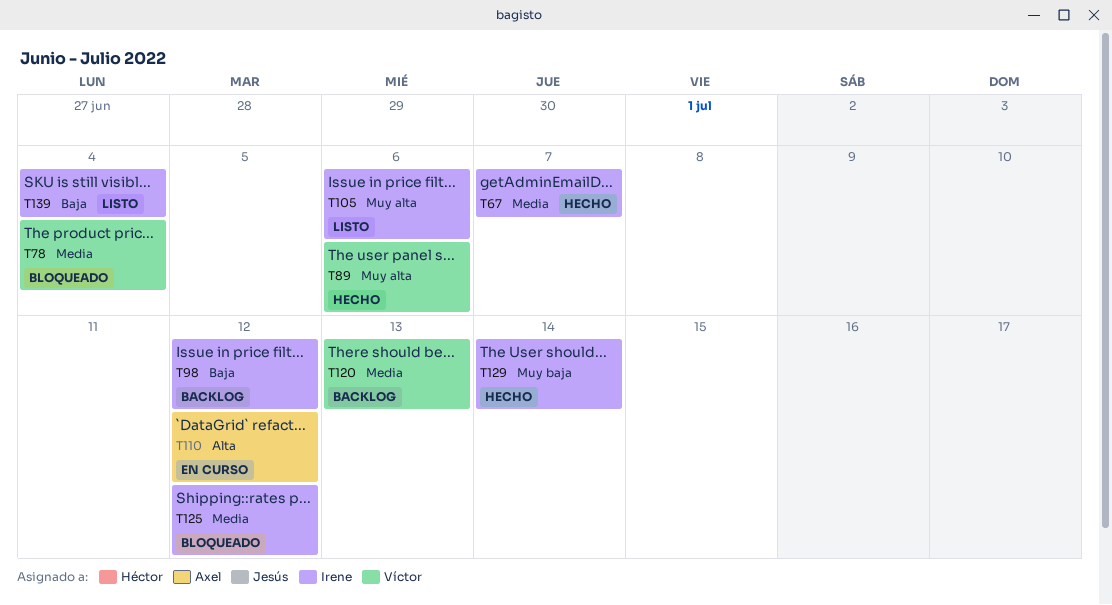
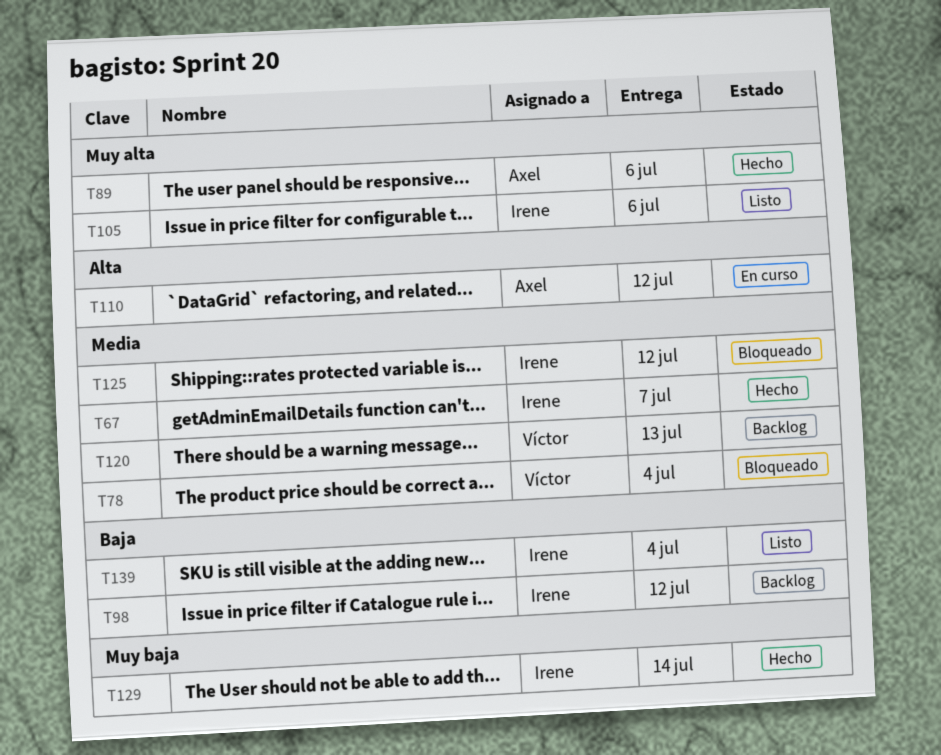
T89, owner: Víctor -> Axel

